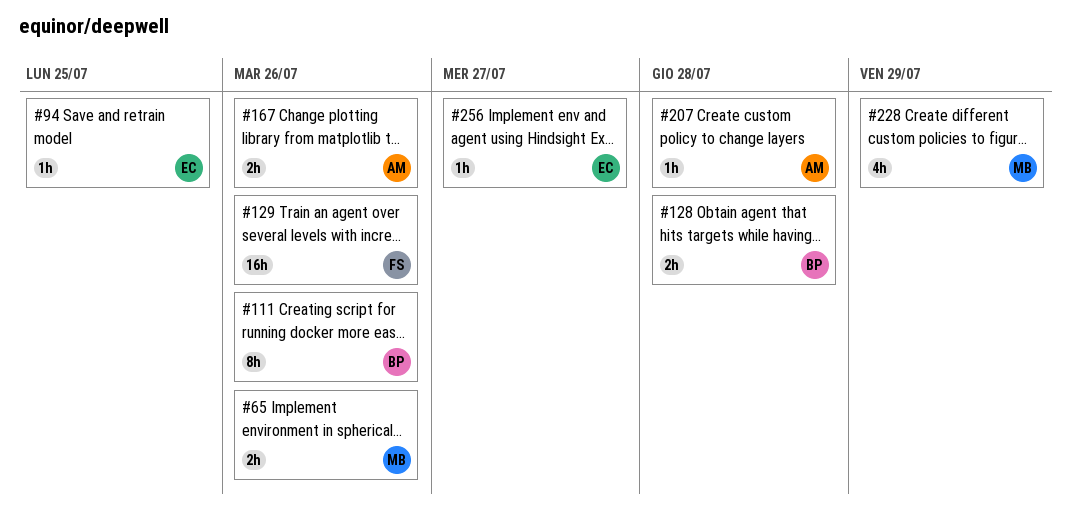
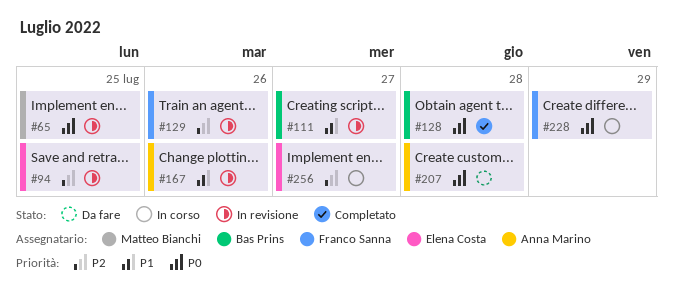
#65, due: Jul 26 -> Jul 25
#111, due: Jul 26 -> Jul 27
#228, owner: Matteo Bianchi -> Franco Sanna

